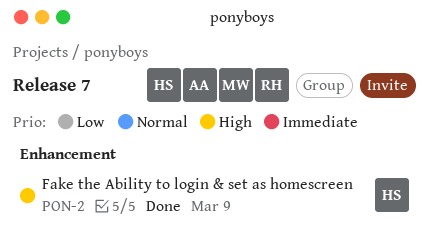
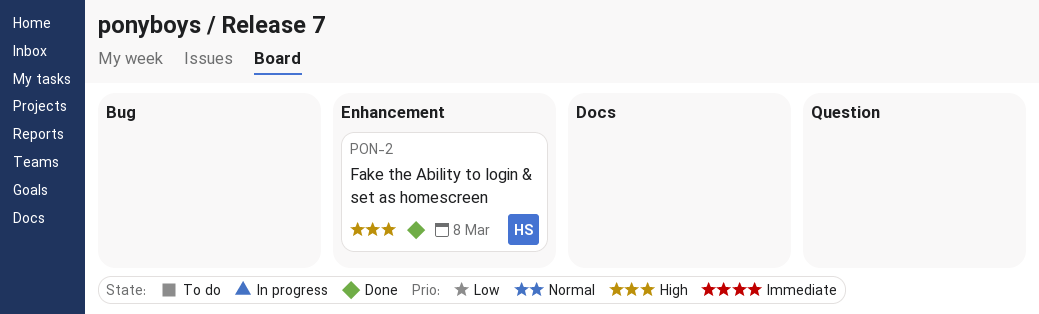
PON-2, due: Mar 9 -> Mar 8

